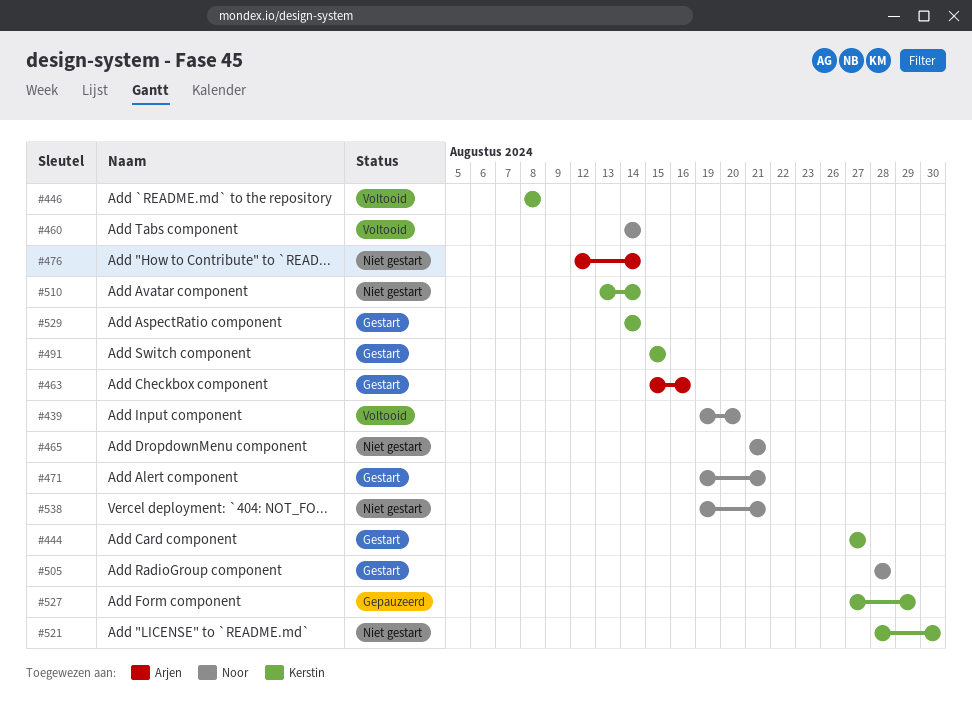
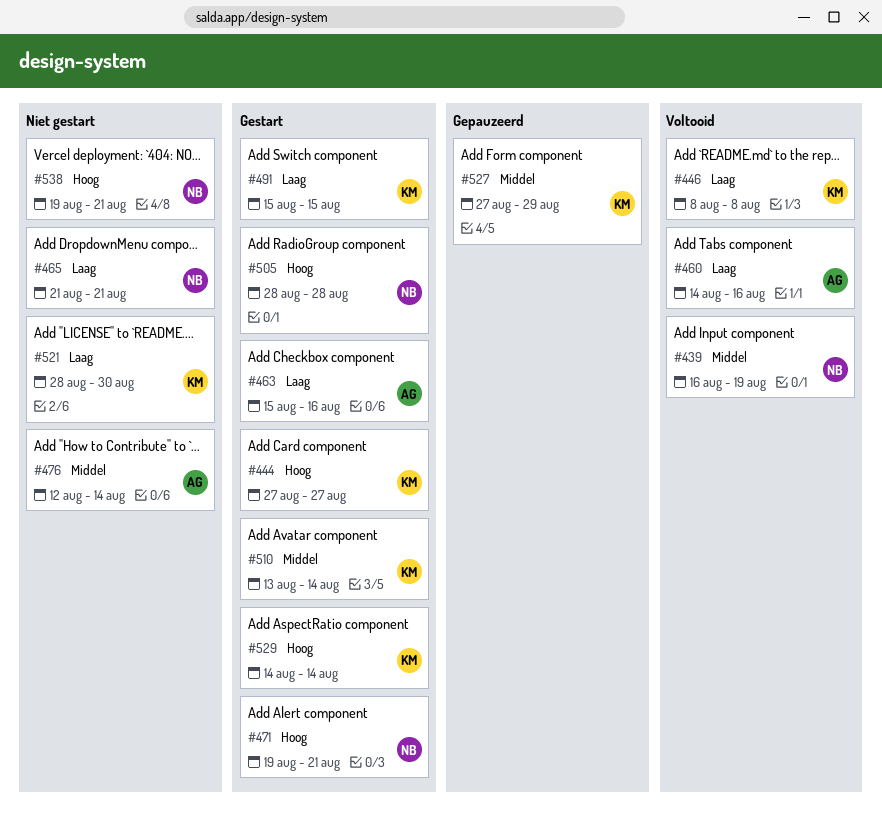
#439, start: Aug 19 -> Aug 16
#439, due: Aug 20 -> Aug 19
#460, owner: Noor -> Arjen
#460, due: Aug 14 -> Aug 16
#510, status: Niet gestart -> Gestart

